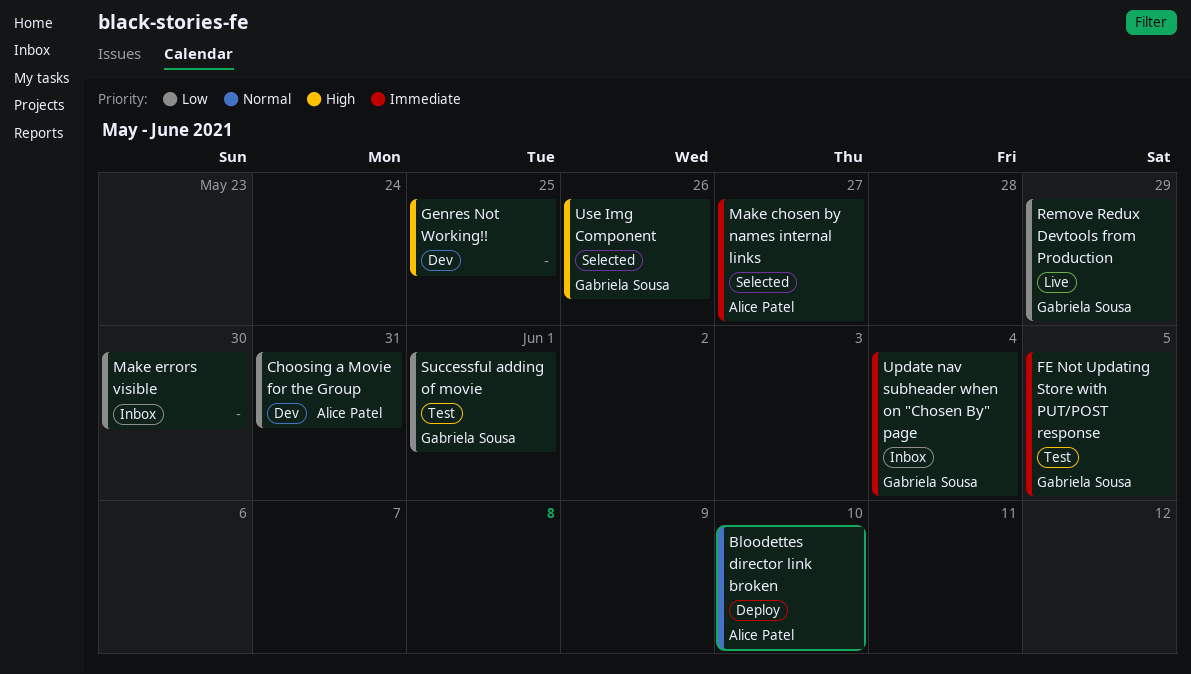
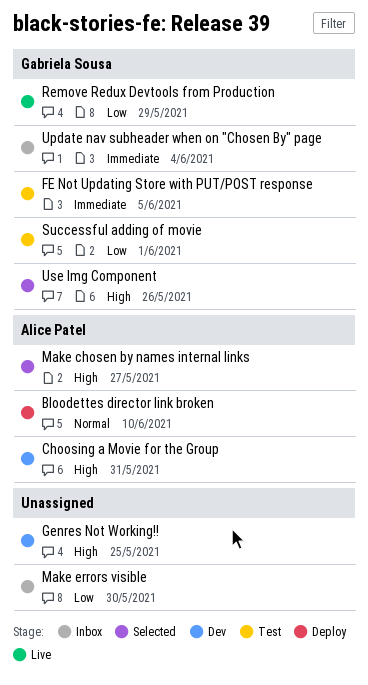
Choosing a Movie for the Group, priority: Low -> High
Make chosen by names internal links, priority: Immediate -> High

